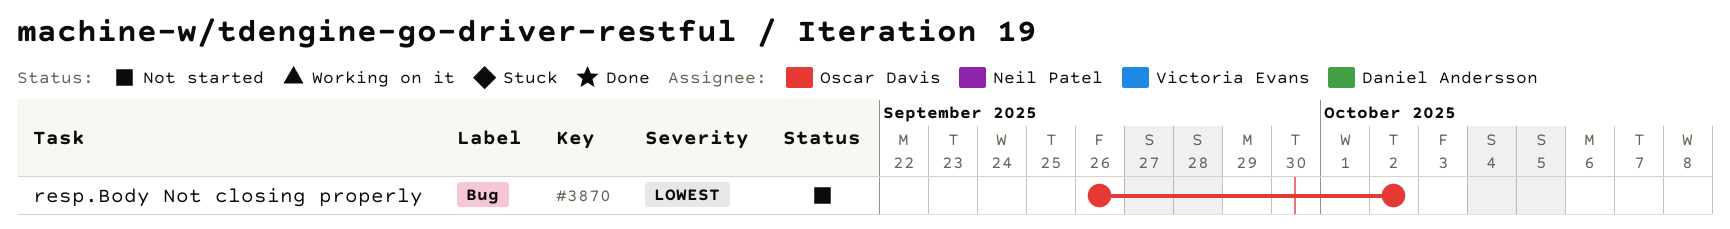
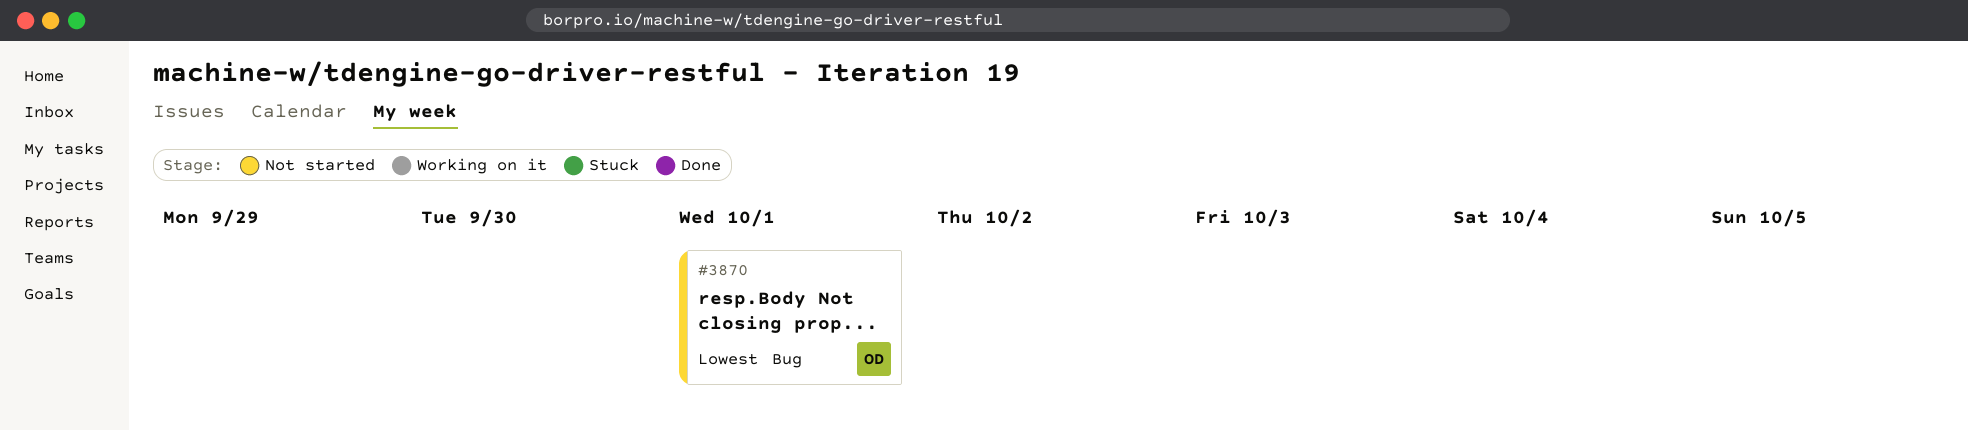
#3870, due: Oct 2 -> Oct 1

